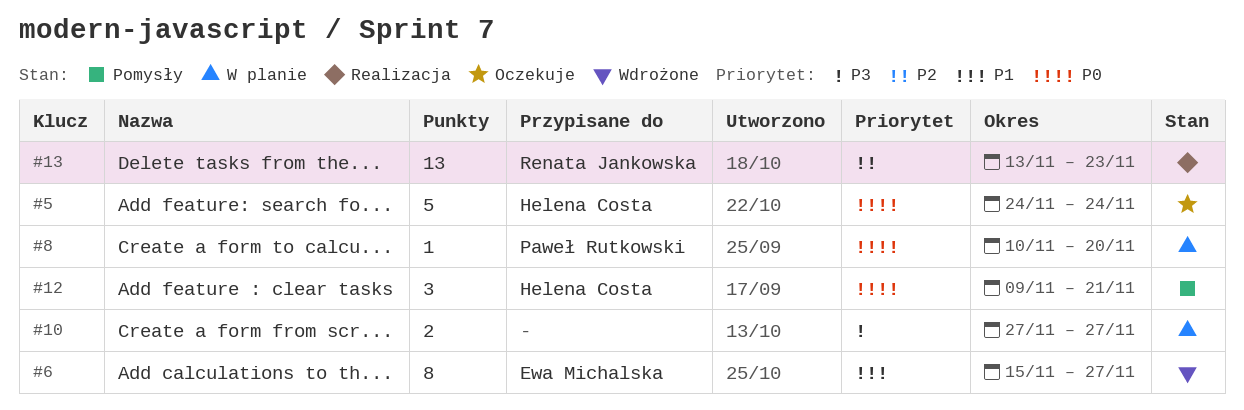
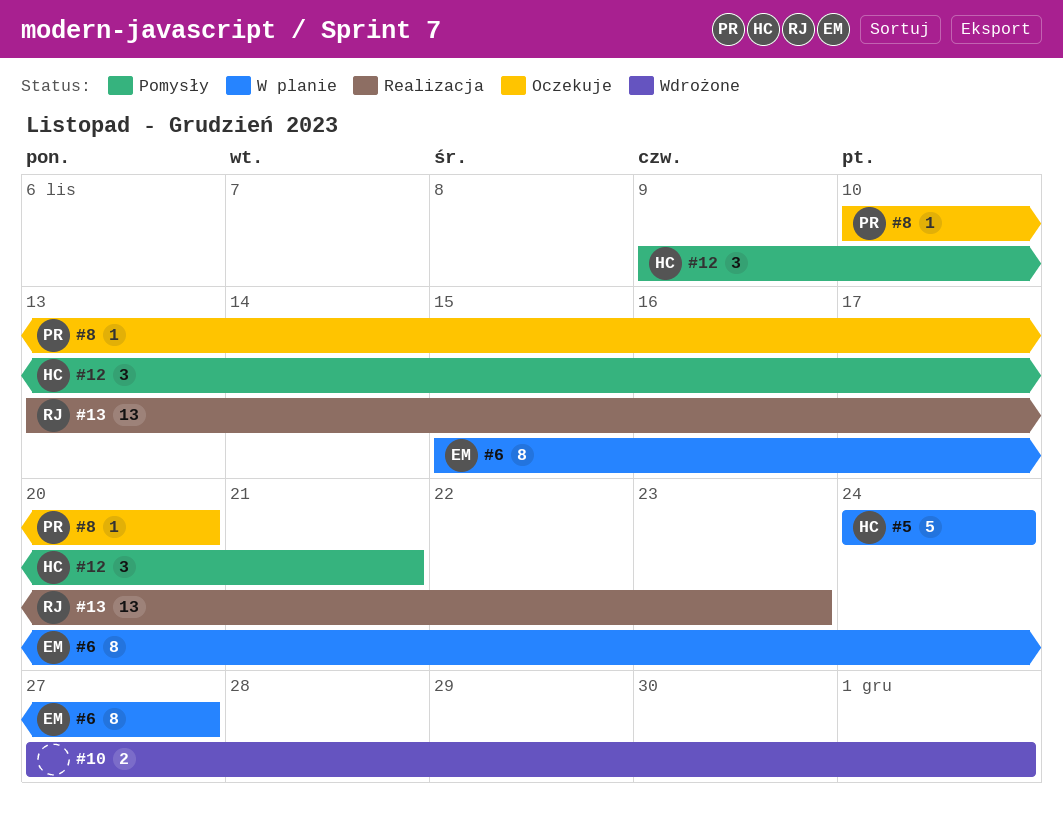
#5, status: Oczekuje -> W planie
#6, status: Wdrożone -> W planie
#8, status: W planie -> Oczekuje
#10, status: W planie -> Wdrożone
#10, due: Nov 27 -> Dec 1

